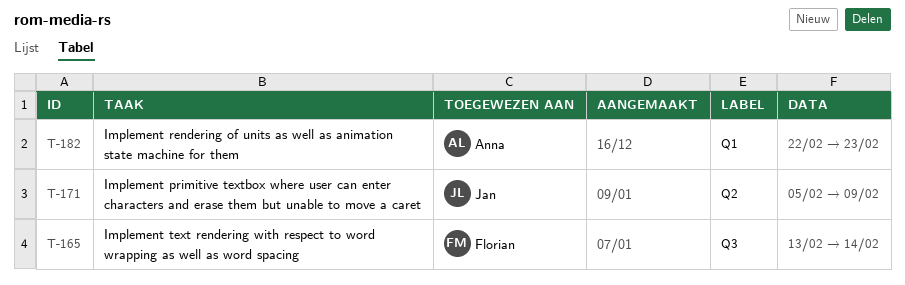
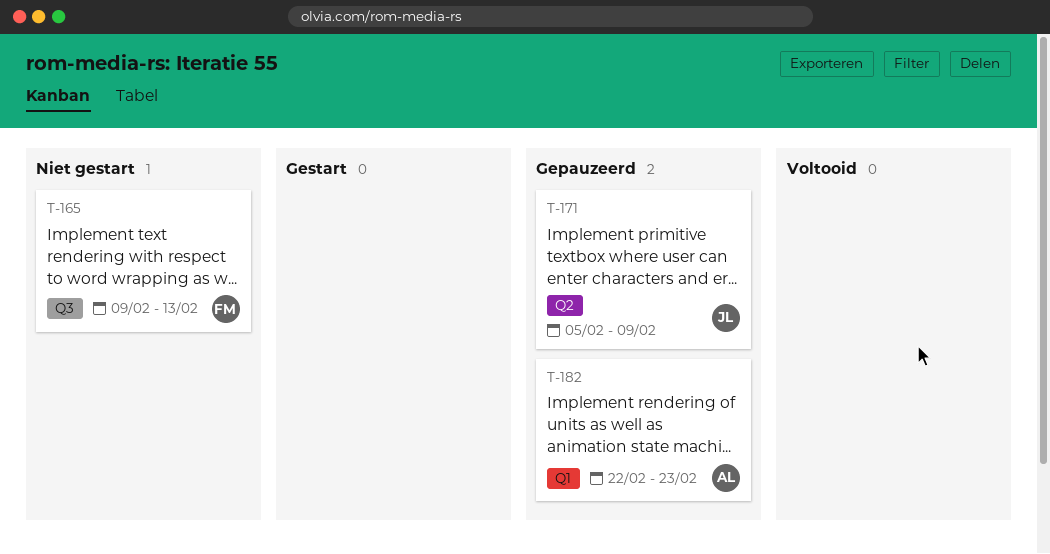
T-165, start: Feb 13 -> Feb 9
T-165, due: Feb 14 -> Feb 13

